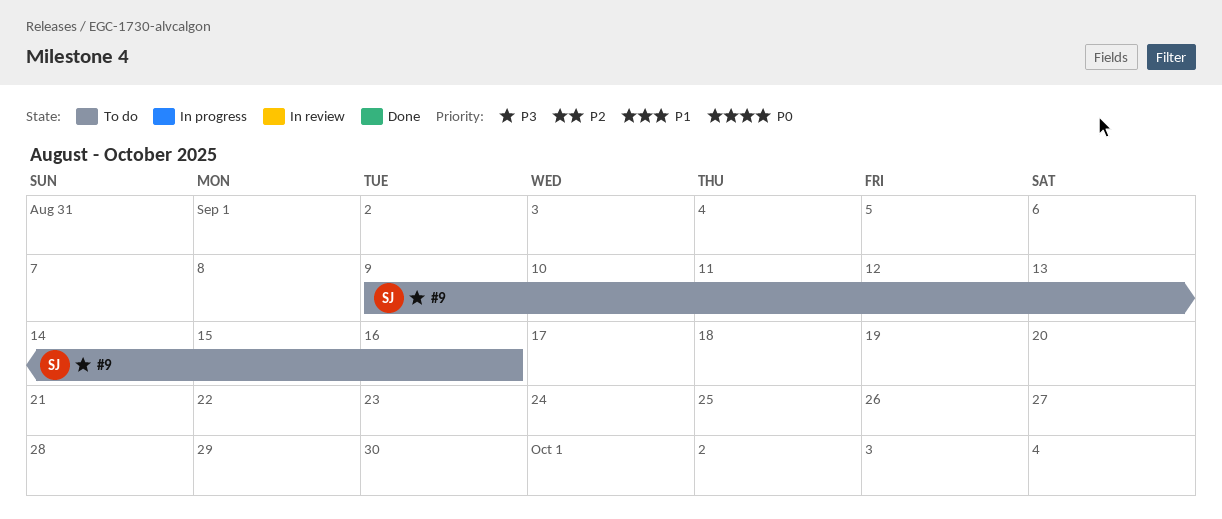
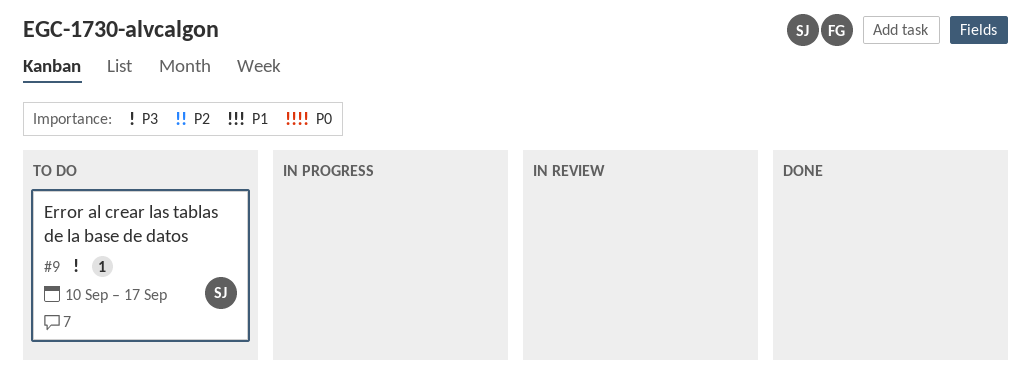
#9, start: Sep 9 -> Sep 10
#9, due: Sep 16 -> Sep 17

